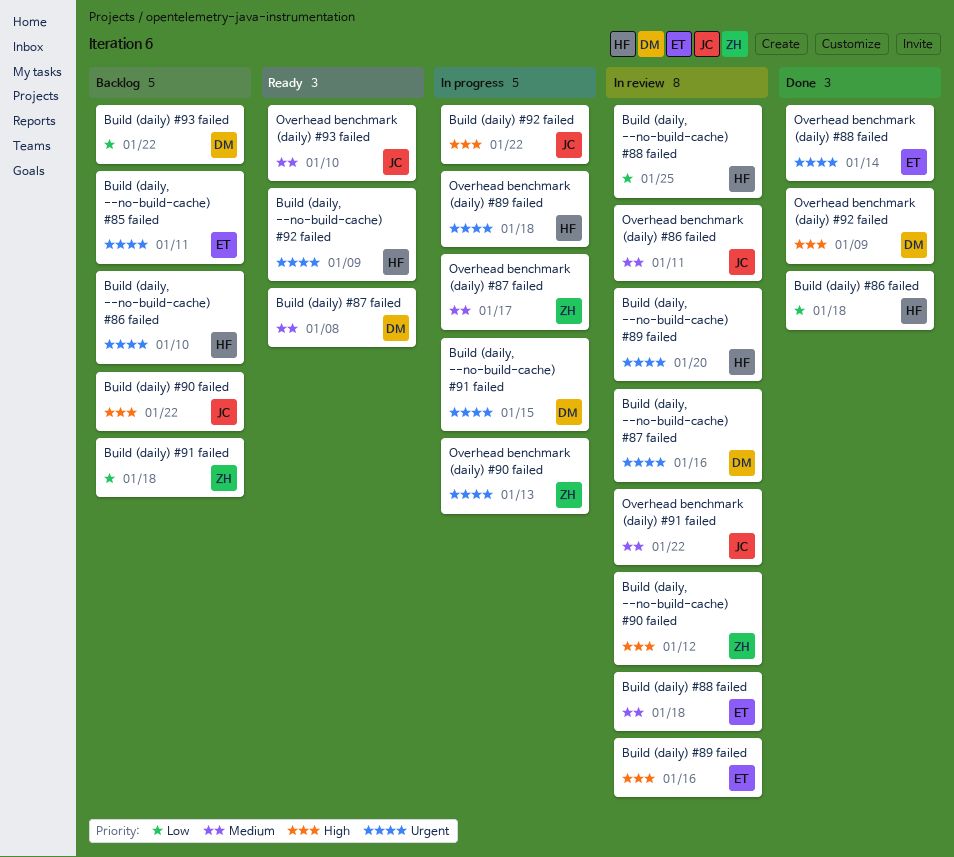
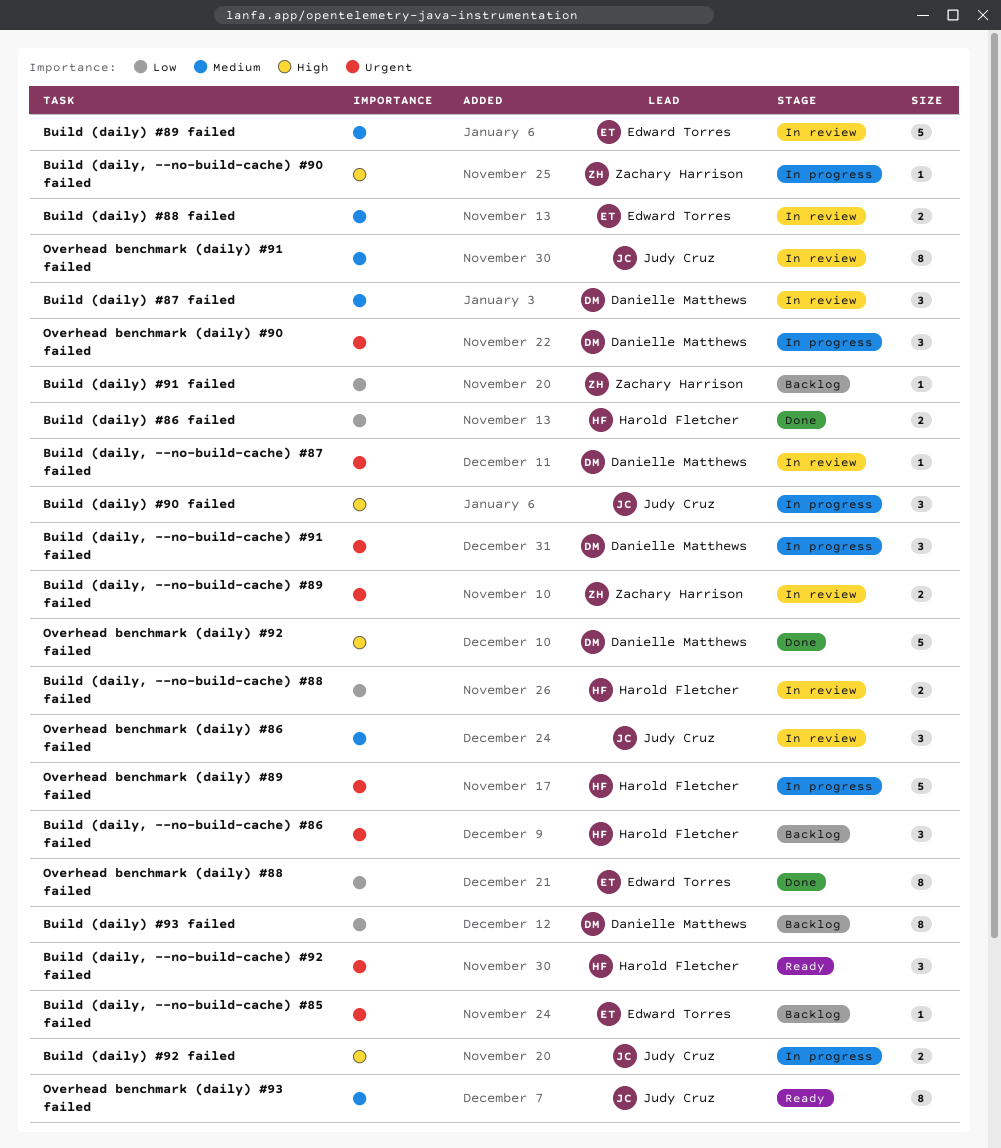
Build (daily) #87 failed, status: Ready -> In review
Build (daily) #89 failed, priority: High -> Medium
Build (daily) #90 failed, status: Backlog -> In progress
Build (daily, --no-build-cache) #89 failed, owner: Harold Fletcher -> Zachary Harrison
Build (daily, --no-build-cache) #90 failed, status: In review -> In progress
Overhead benchmark (daily) #87 failed: present -> none
Overhead benchmark (daily) #88 failed, priority: Urgent -> Low
Overhead benchmark (daily) #90 failed, owner: Zachary Harrison -> Danielle Matthews

